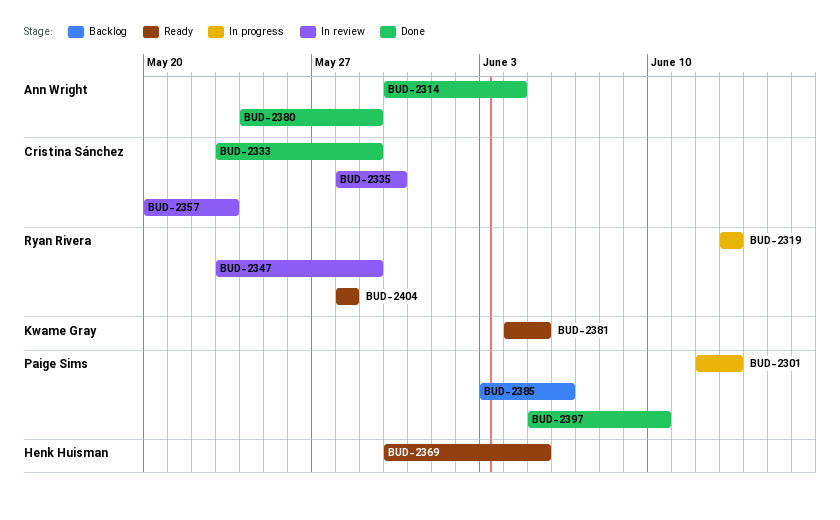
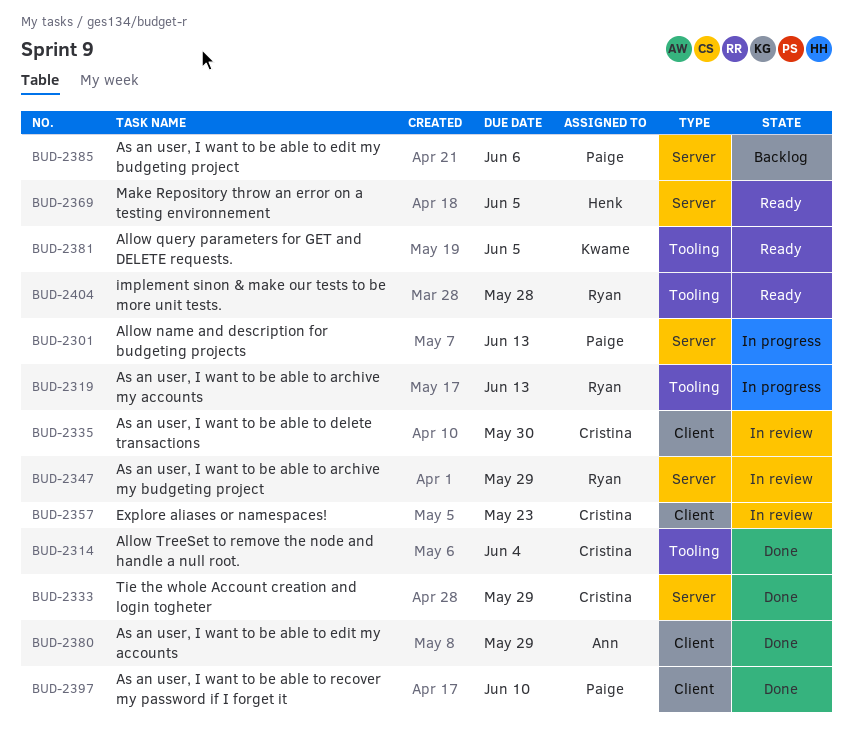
BUD-2314, owner: Ann Wright -> Cristina Sánchez

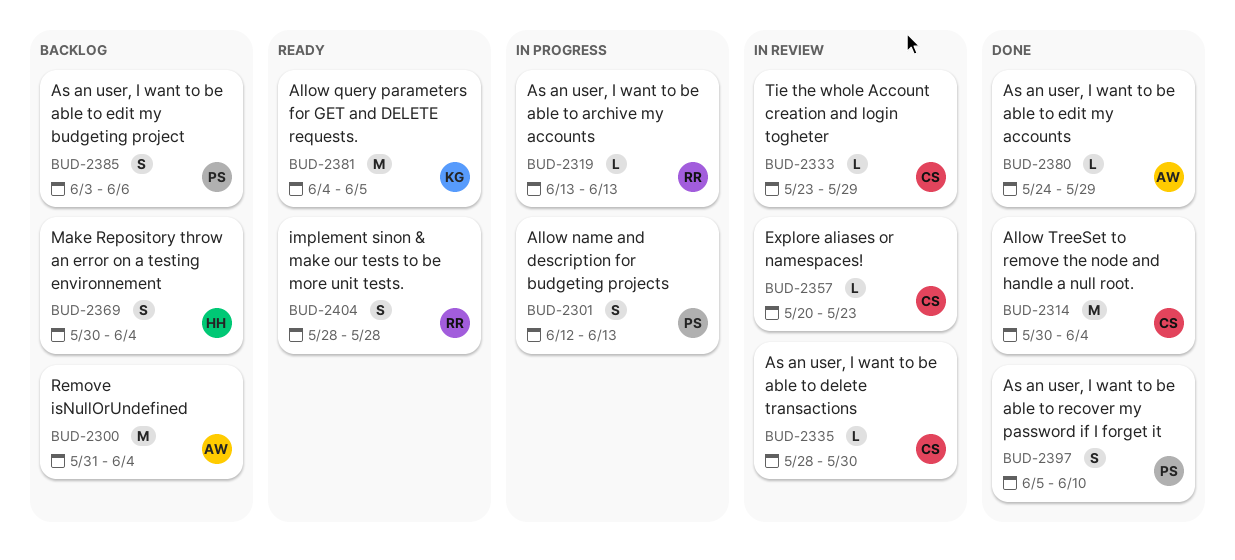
BUD-2300: none -> present
BUD-2333, status: Done -> In review
BUD-2347: present -> none
BUD-2369, status: Ready -> Backlog
BUD-2369, due: Jun 5 -> Jun 4

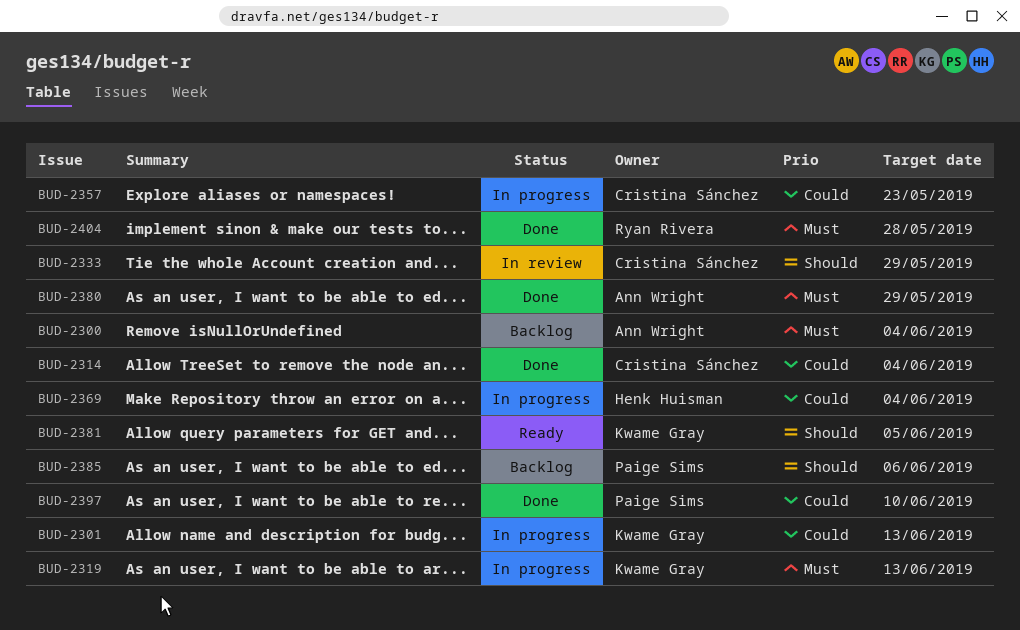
BUD-2301, owner: Paige Sims -> Kwame Gray
BUD-2319, owner: Ryan Rivera -> Kwame Gray
BUD-2335: present -> none
BUD-2357, status: In review -> In progress
BUD-2369, status: Backlog -> In progress
BUD-2404, status: Ready -> Done

